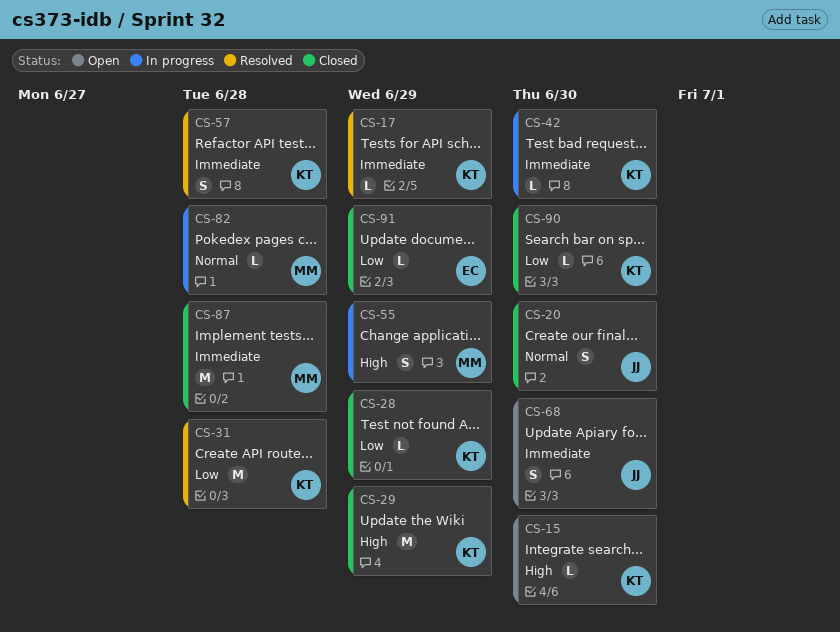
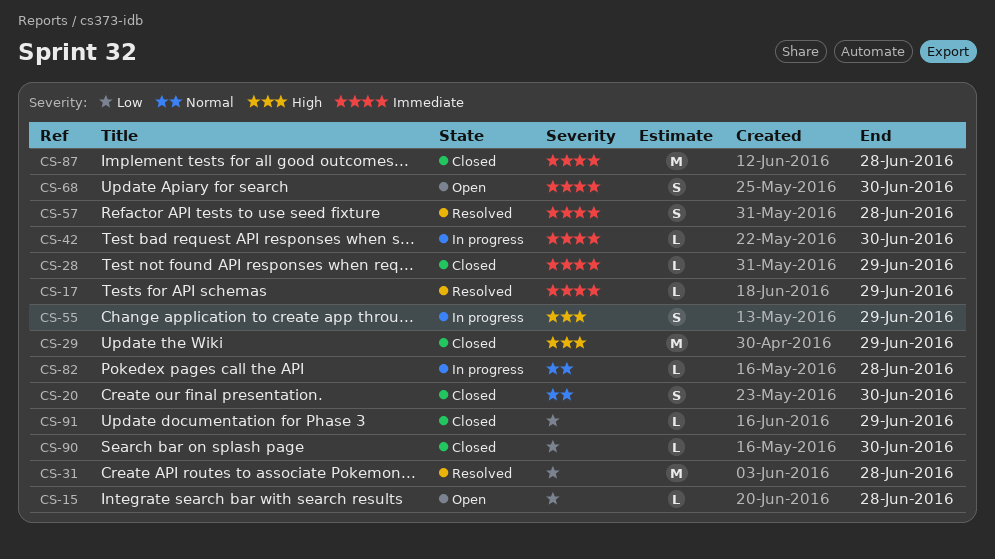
CS-15, priority: High -> Low
CS-15, due: Jun 30 -> Jun 28
CS-28, priority: Low -> Immediate

